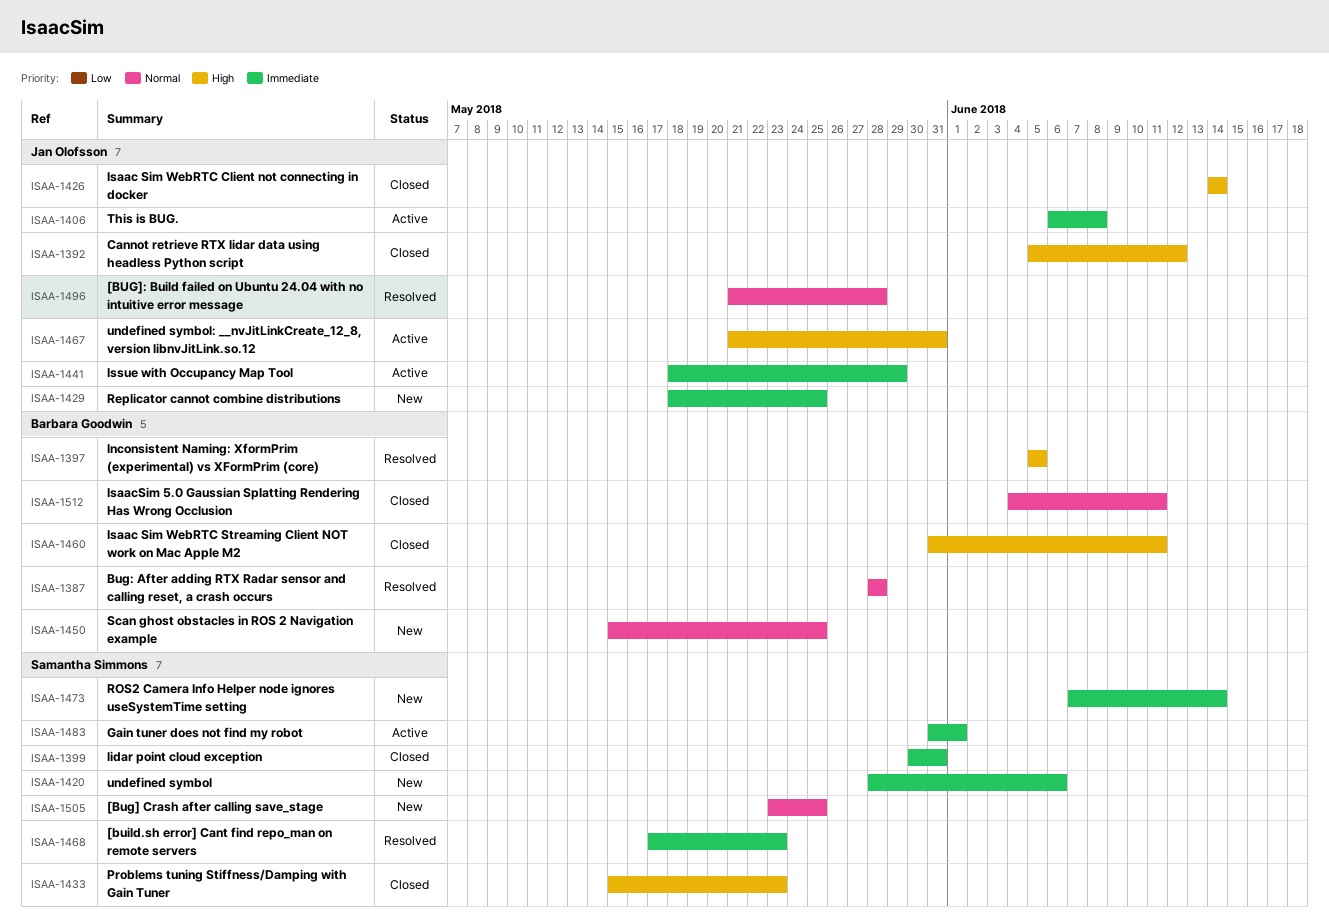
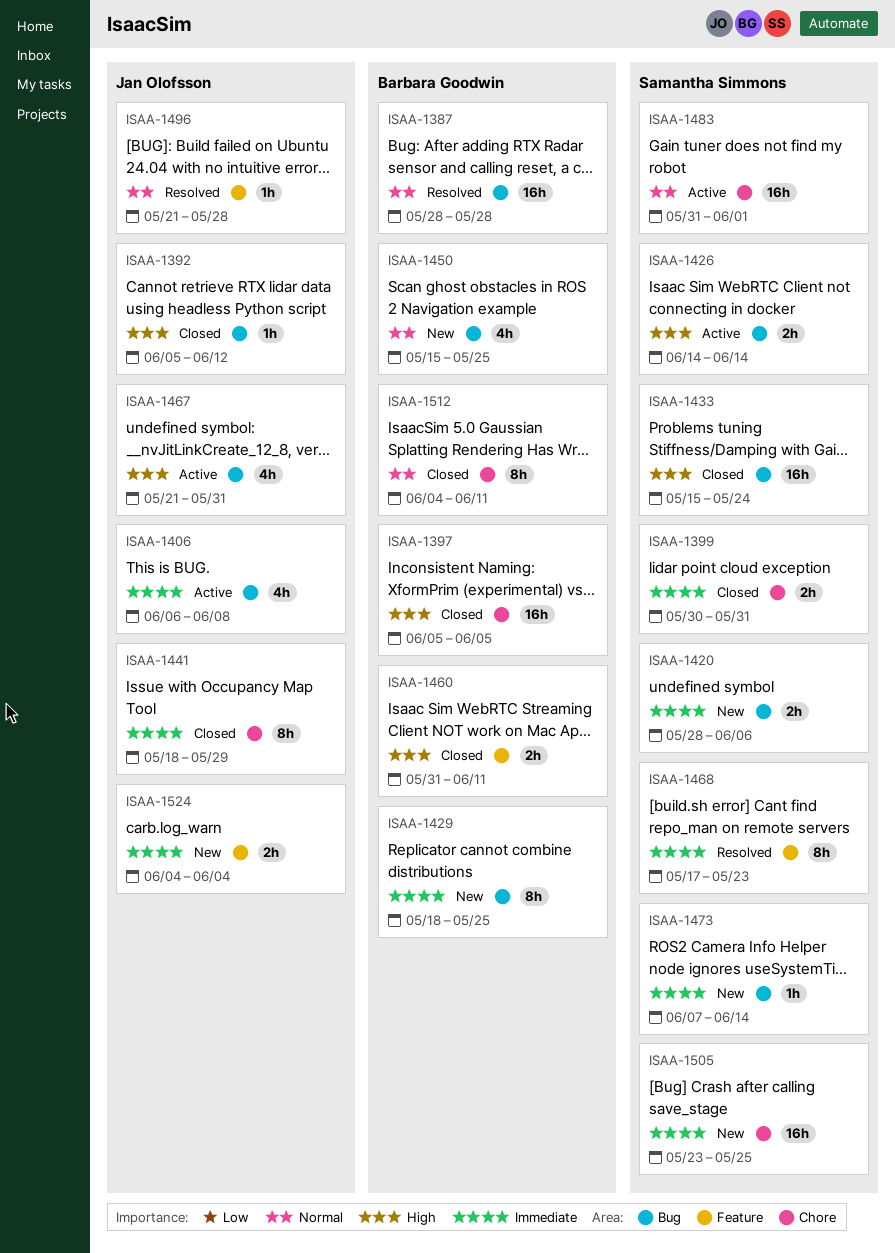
ISAA-1397, status: Resolved -> Closed
ISAA-1426, status: Closed -> Active
ISAA-1426, owner: Jan Olofsson -> Samantha Simmons
ISAA-1429, owner: Jan Olofsson -> Barbara Goodwin
ISAA-1433, due: May 23 -> May 24
ISAA-1441, status: Active -> Closed
ISAA-1483, priority: Immediate -> Normal
ISAA-1505, priority: Normal -> Immediate
ISAA-1524: none -> present

